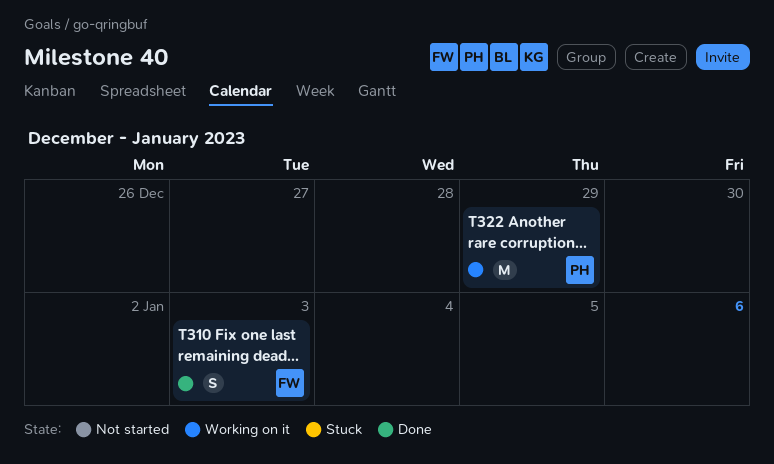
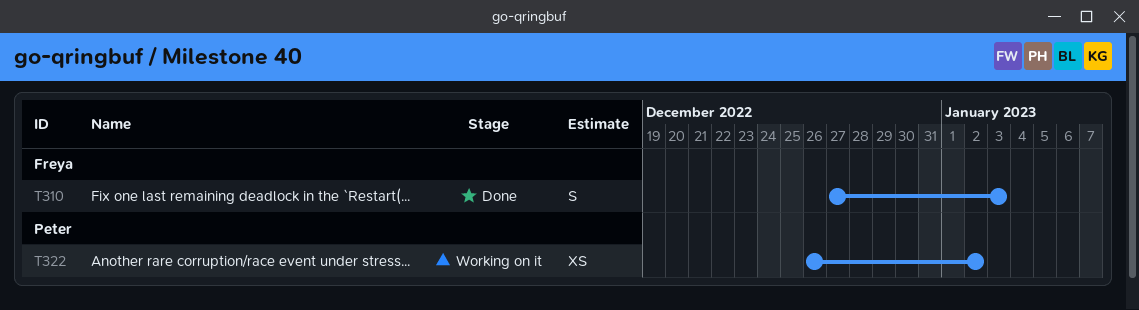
T322, estimate: M -> XS
T322, due: Dec 29 -> Jan 2

